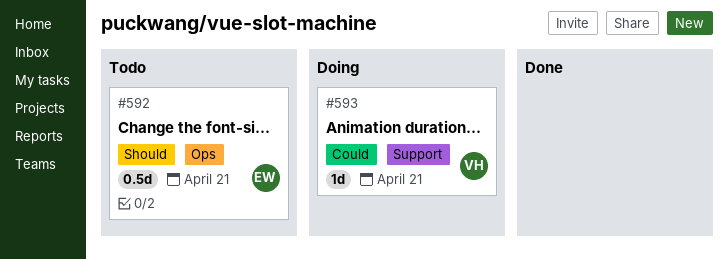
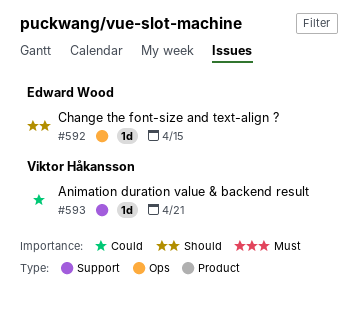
#592, estimate: 0.5d -> 1d
#592, due: Apr 21 -> Apr 15

